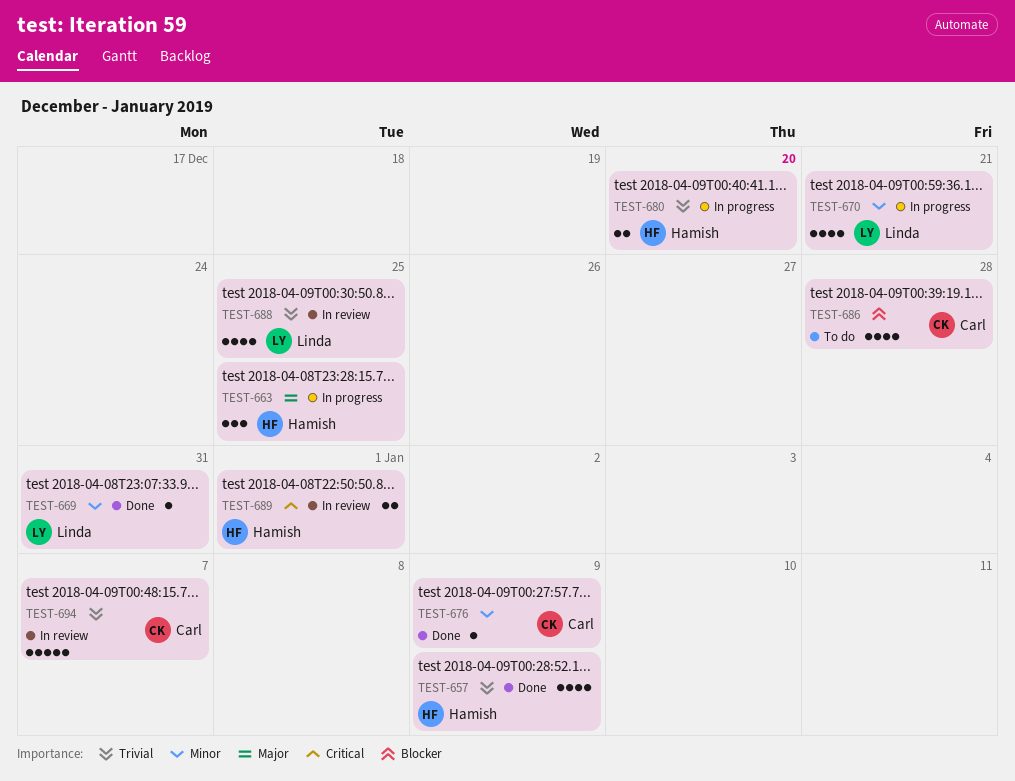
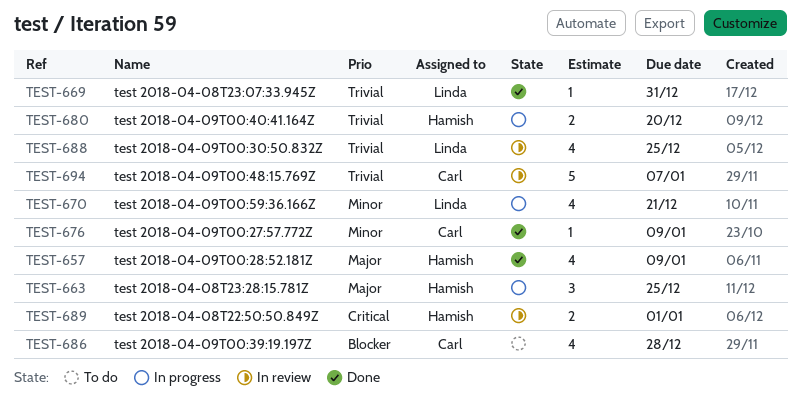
TEST-657, priority: Trivial -> Major
TEST-669, priority: Minor -> Trivial

